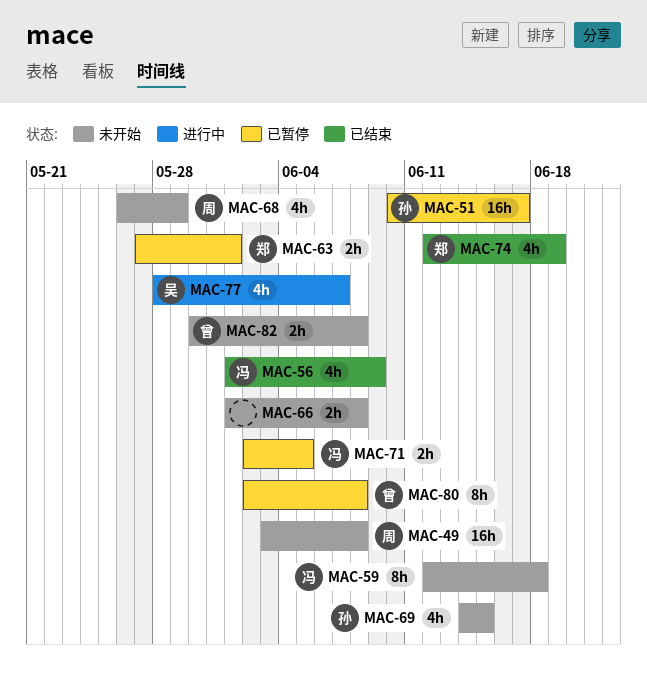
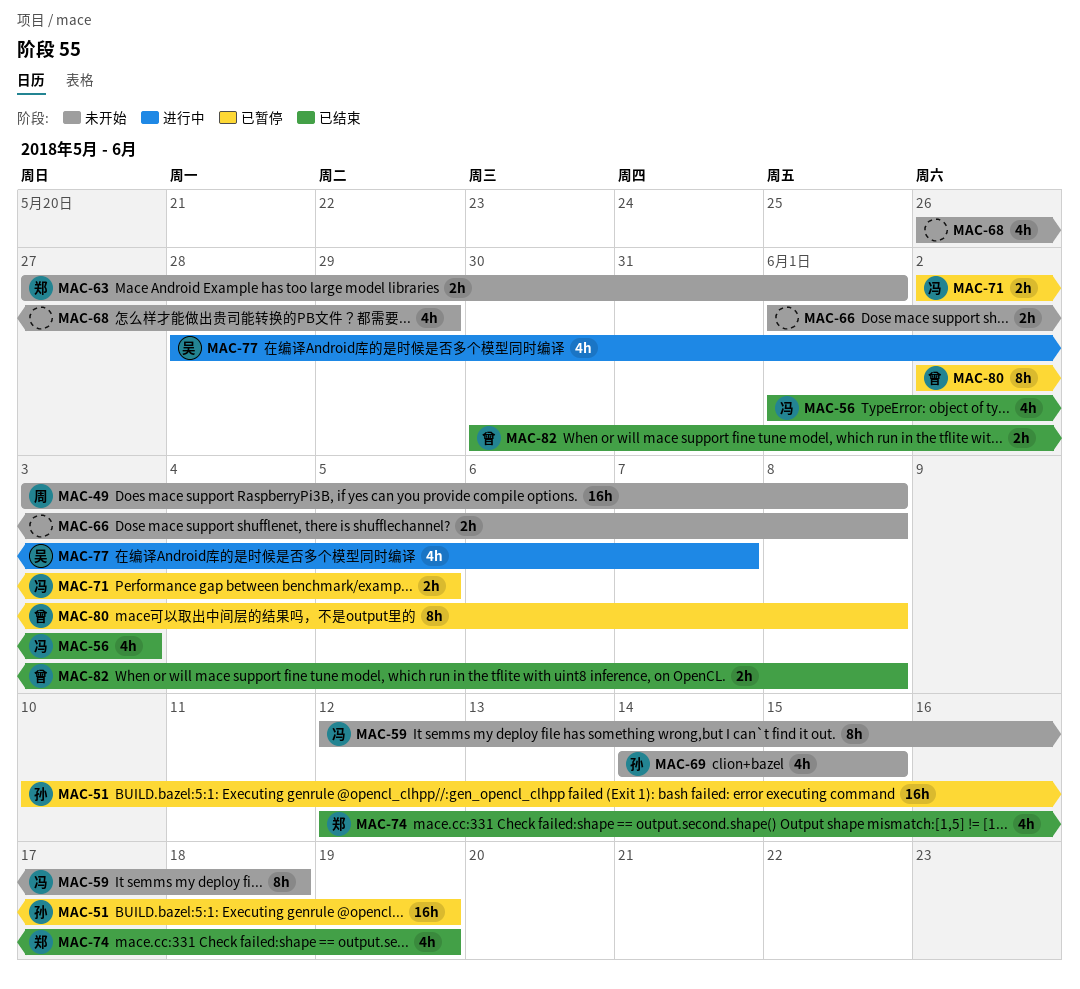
MAC-51, due: Jun 17 -> Jun 19
MAC-56, due: Jun 9 -> Jun 3
MAC-63, status: 已暂停 -> 未开始
MAC-68, owner: 周 -> none
MAC-82, status: 未开始 -> 已结束

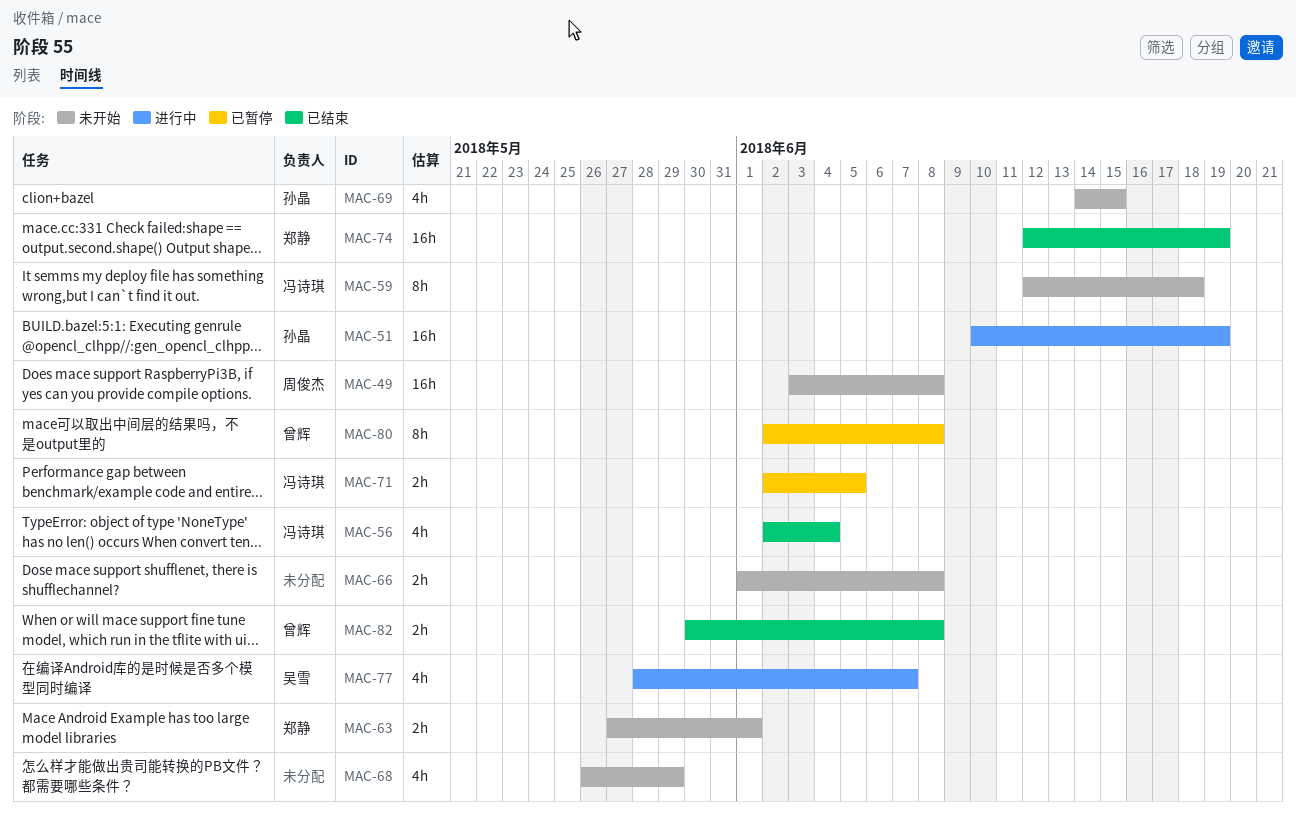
MAC-51, status: 已暂停 -> 进行中
MAC-56, start: Jun 1 -> Jun 2
MAC-56, due: Jun 3 -> Jun 4
MAC-74, estimate: 4h -> 16h

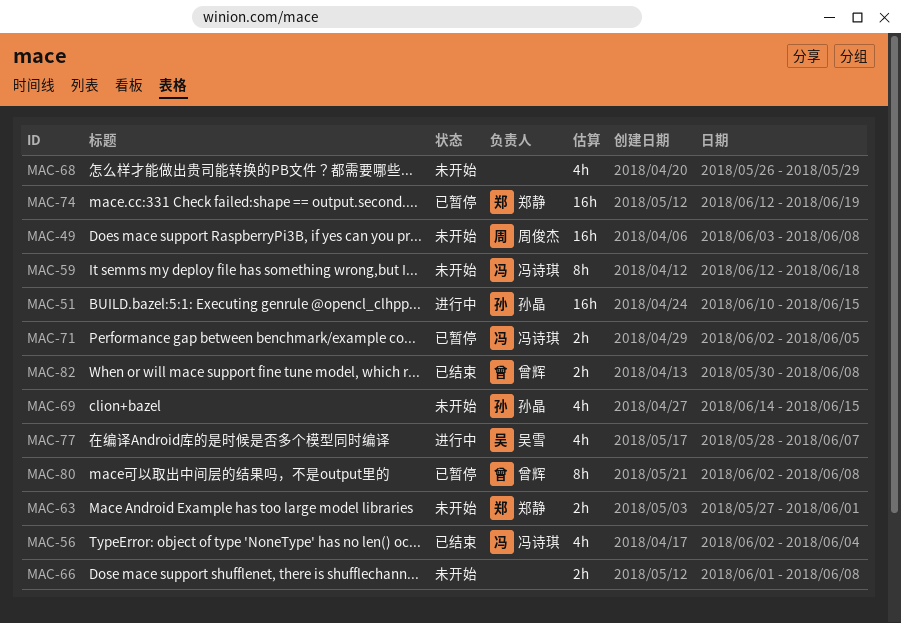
MAC-51, due: Jun 19 -> Jun 15
MAC-74, status: 已结束 -> 已暂停

